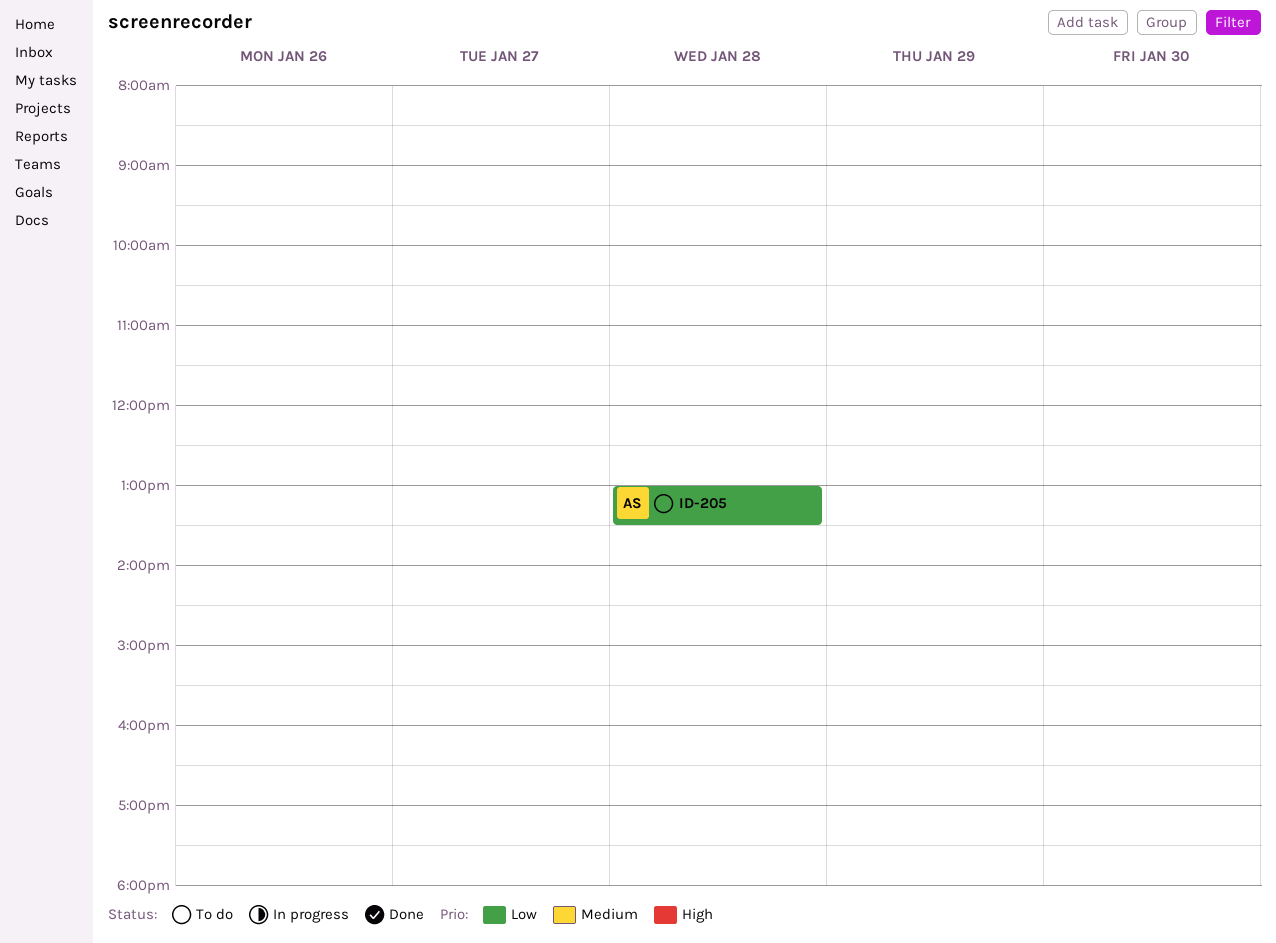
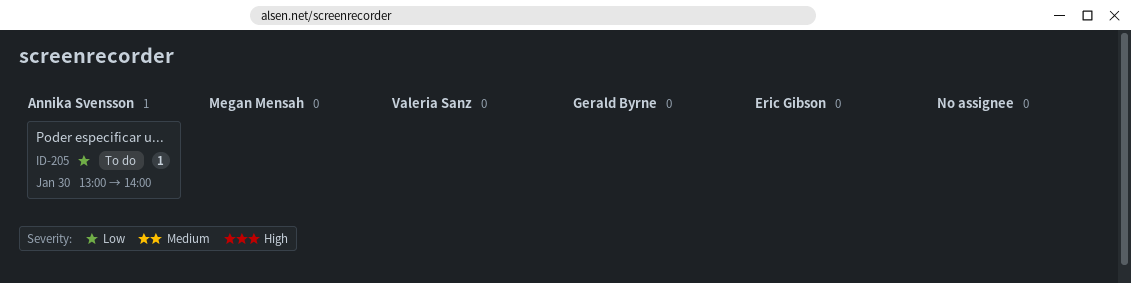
ID-205, day: Jan 28 -> Jan 30
ID-205, ends: 13:30 -> 14:00

